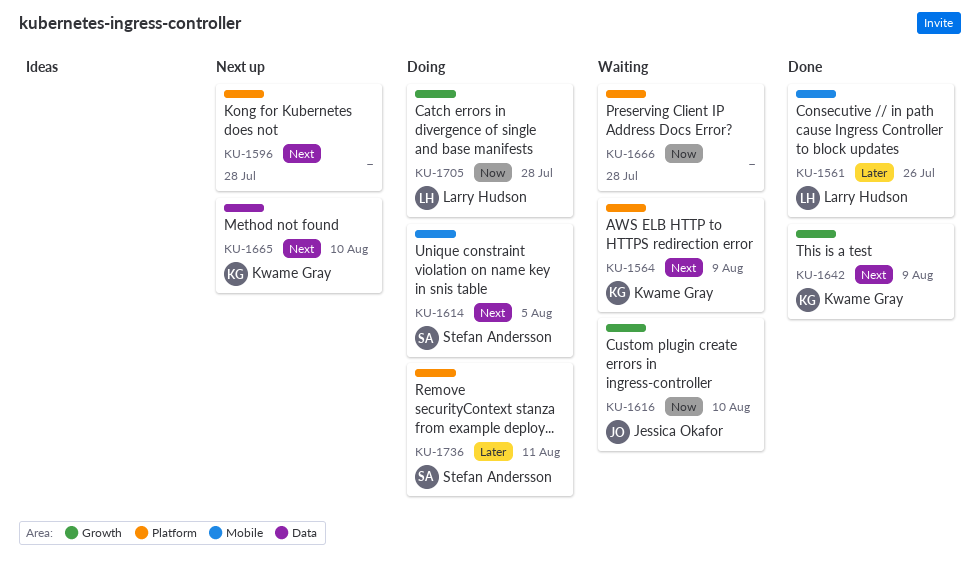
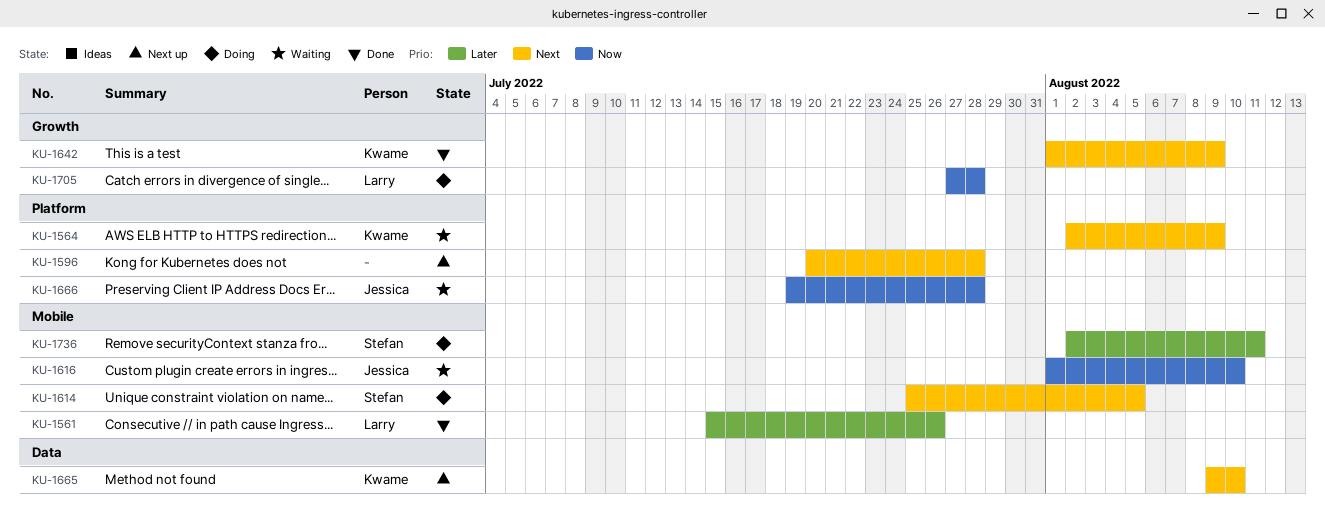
KU-1616, label: Growth -> Mobile
KU-1666, owner: none -> Jessica Okafor
KU-1736, label: Platform -> Mobile

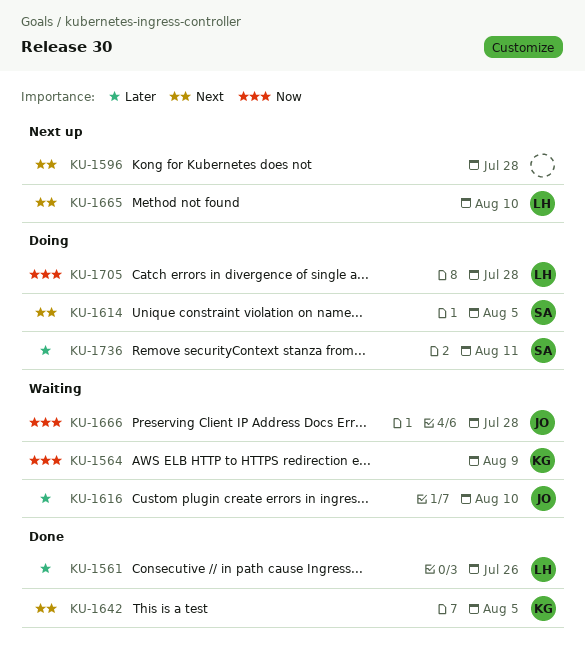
KU-1564, priority: Next -> Now
KU-1616, priority: Now -> Later
KU-1642, due: Aug 9 -> Aug 5
KU-1665, owner: Kwame -> Larry

